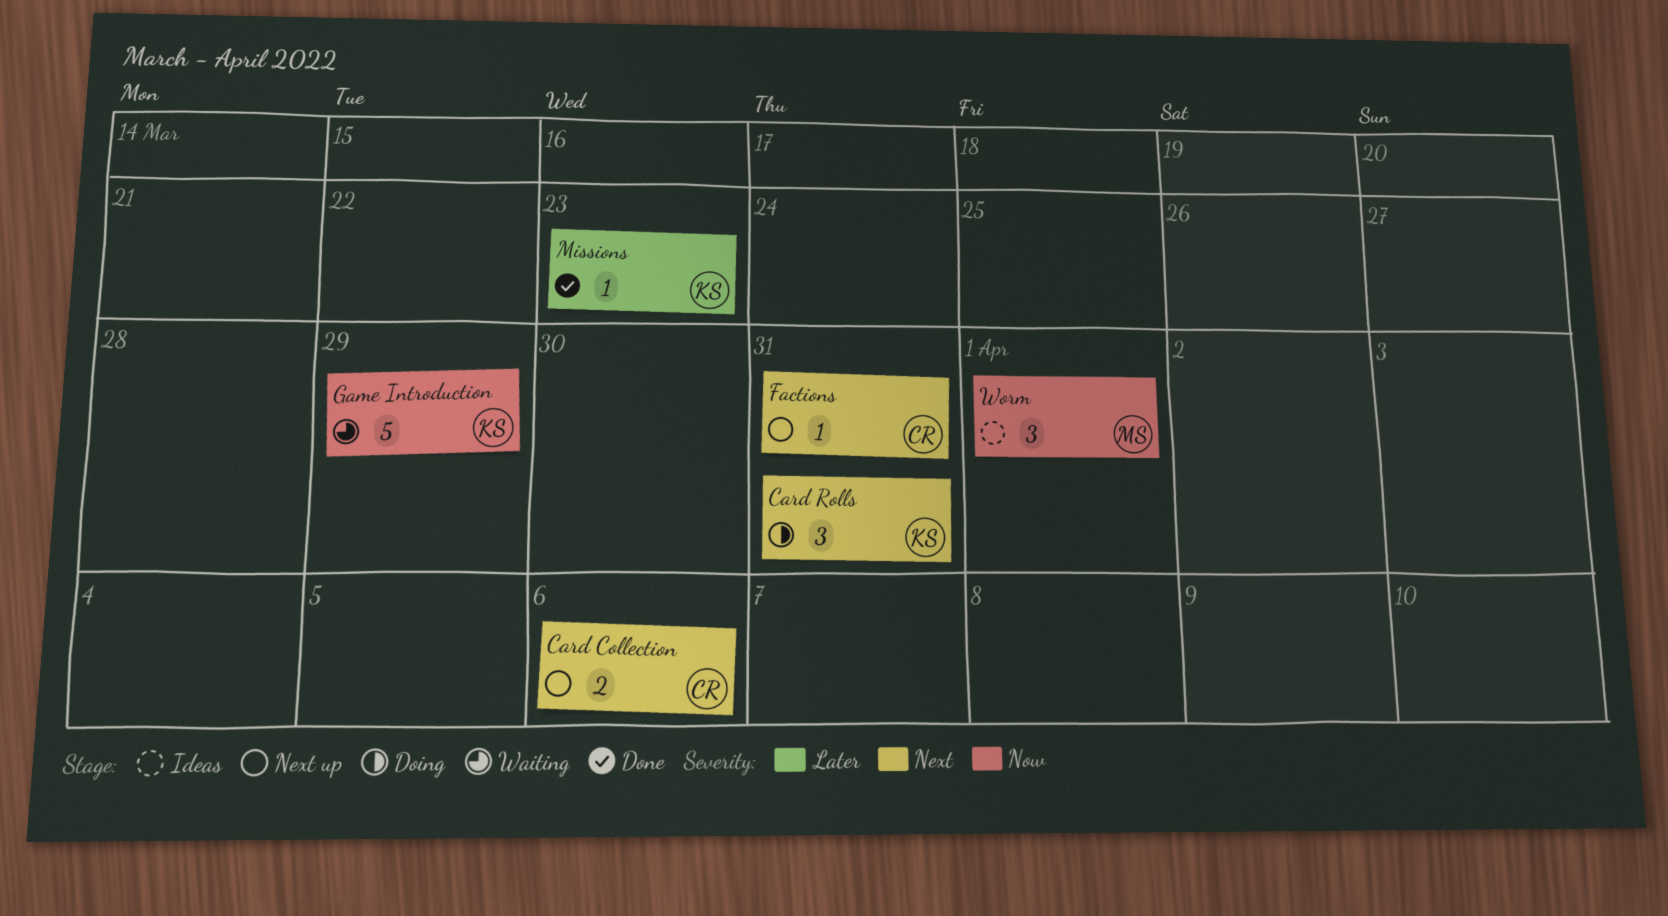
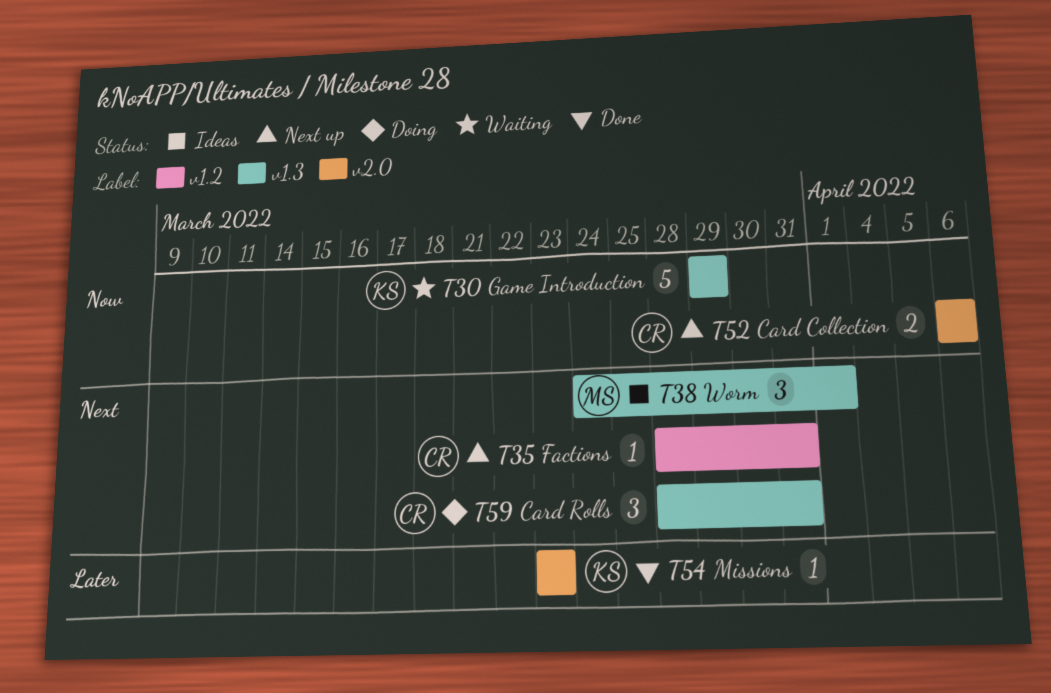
Card Collection, priority: Next -> Now
Card Rolls, owner: KS -> CR
Worm, priority: Now -> Next

